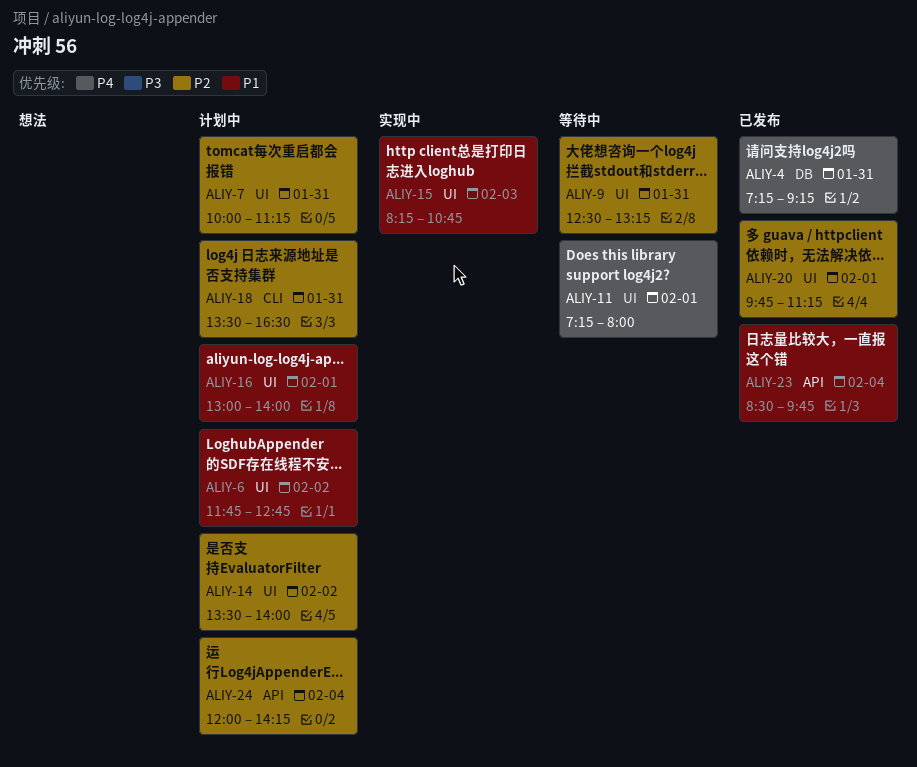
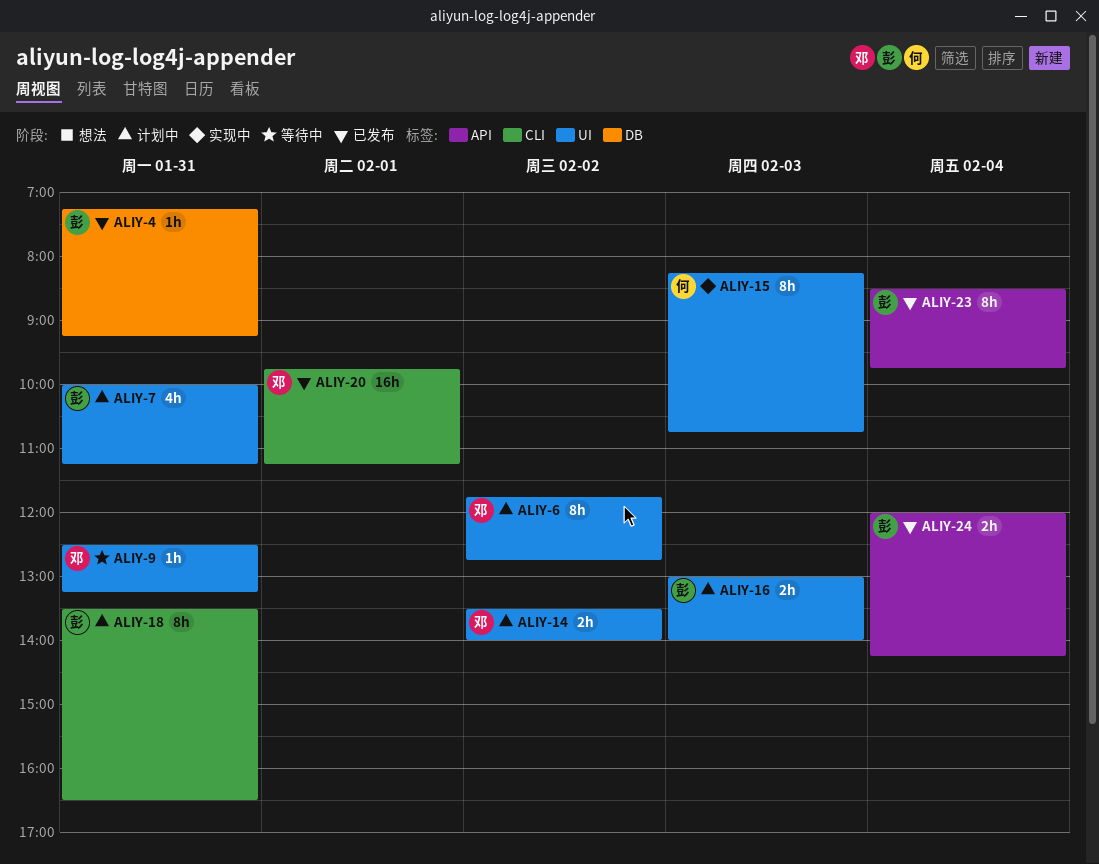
ALIY-11: present -> none
ALIY-16, day: Feb 1 -> Feb 3
ALIY-20, label: UI -> CLI
ALIY-24, status: 计划中 -> 已发布

